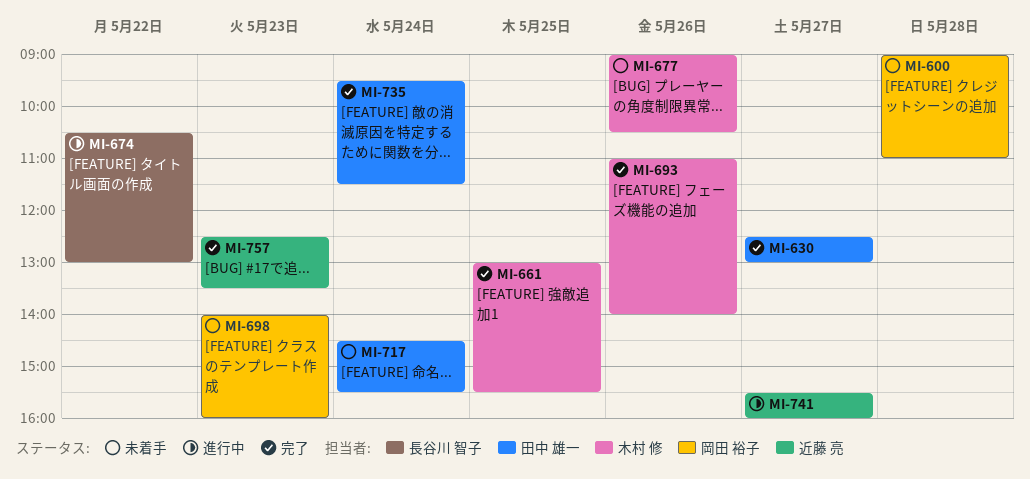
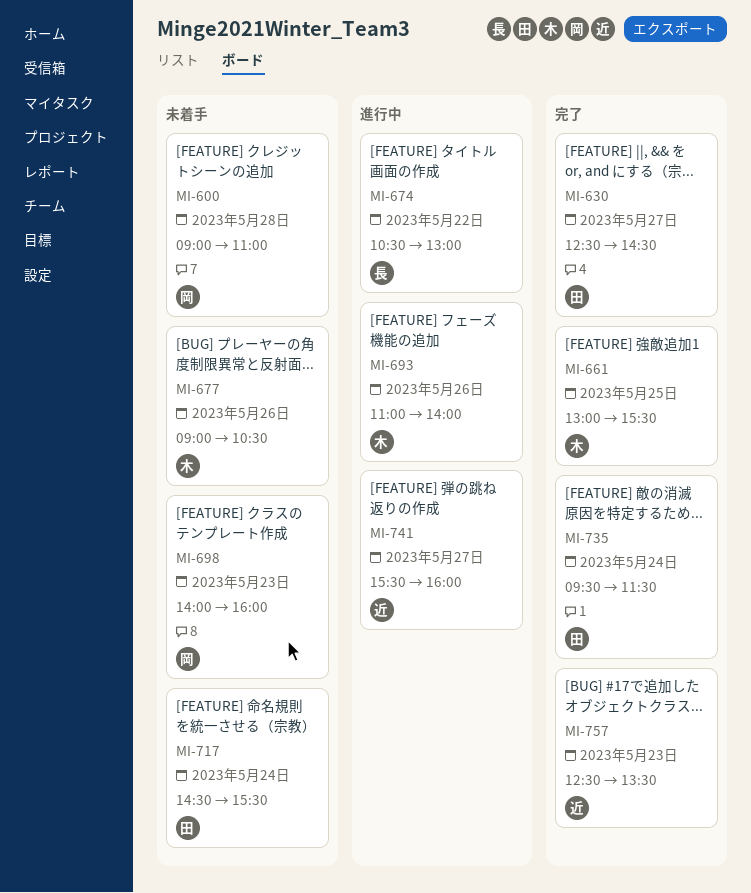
MI-630, ends: 13:00 -> 14:30
MI-693, status: 完了 -> 進行中

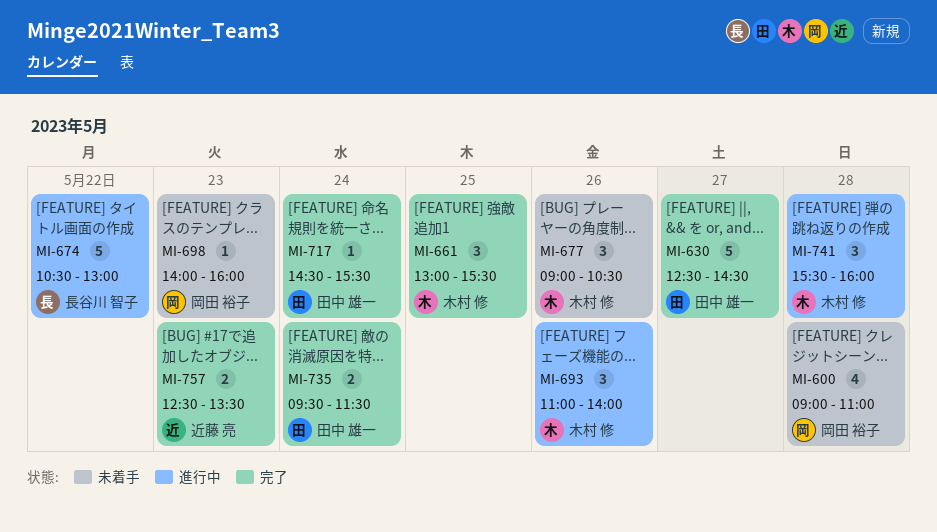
MI-717, status: 未着手 -> 完了
MI-741, owner: 近藤 亮 -> 木村 修
MI-741, day: May 27 -> May 28

